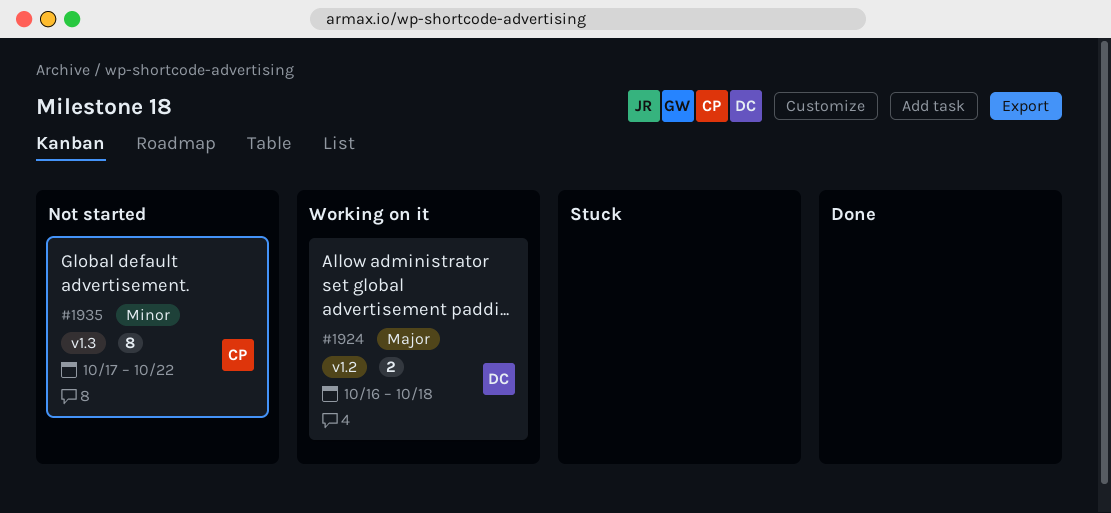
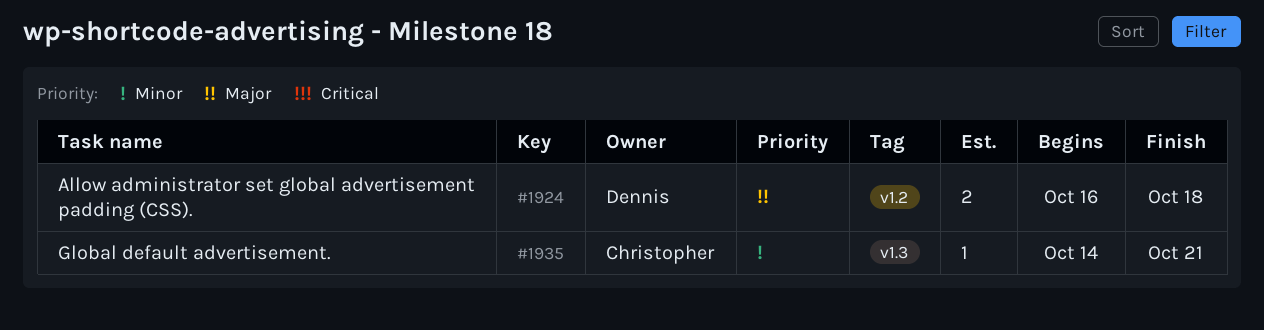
#1935, estimate: 8 -> 1
#1935, start: Oct 17 -> Oct 14
#1935, due: Oct 22 -> Oct 21

